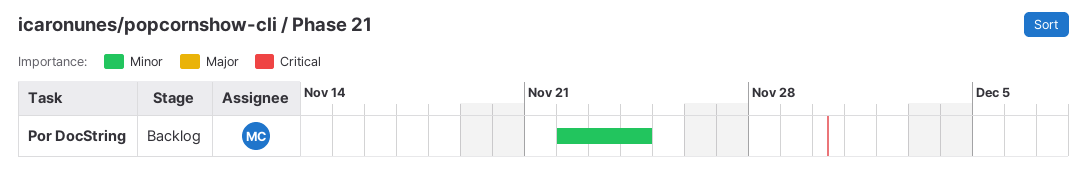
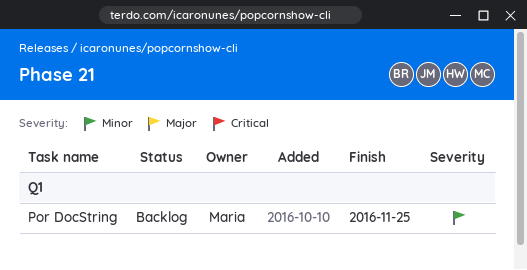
Por DocString, due: Nov 24 -> Nov 25

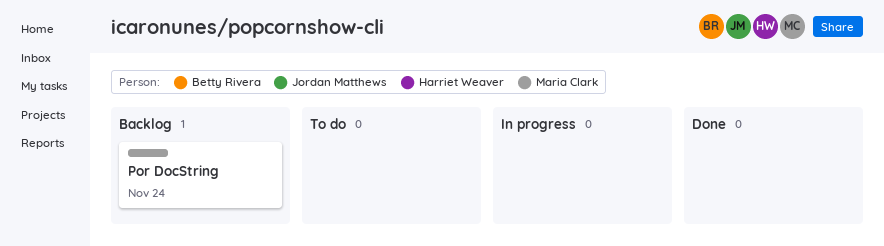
Por DocString, due: Nov 25 -> Nov 24

